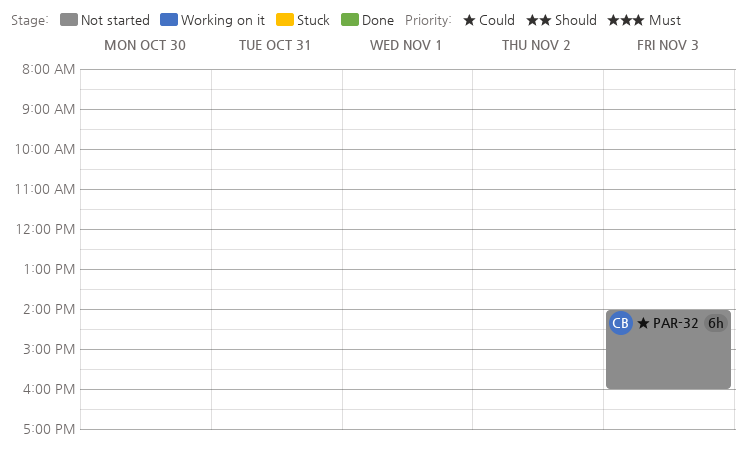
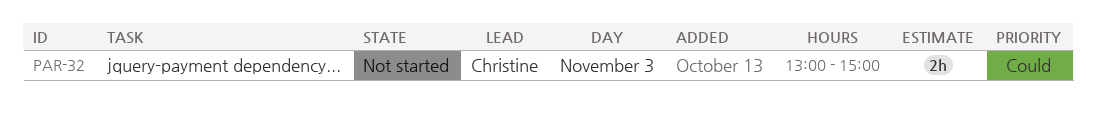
PAR-32, estimate: 6h -> 2h
PAR-32, begins: 14:00 -> 13:00
PAR-32, ends: 16:00 -> 15:00

